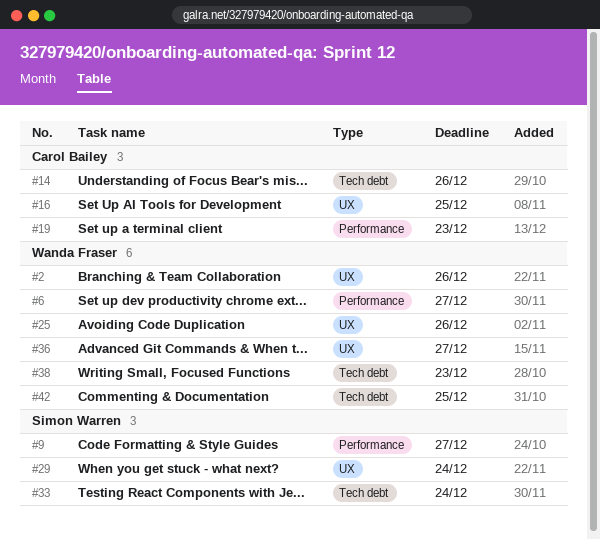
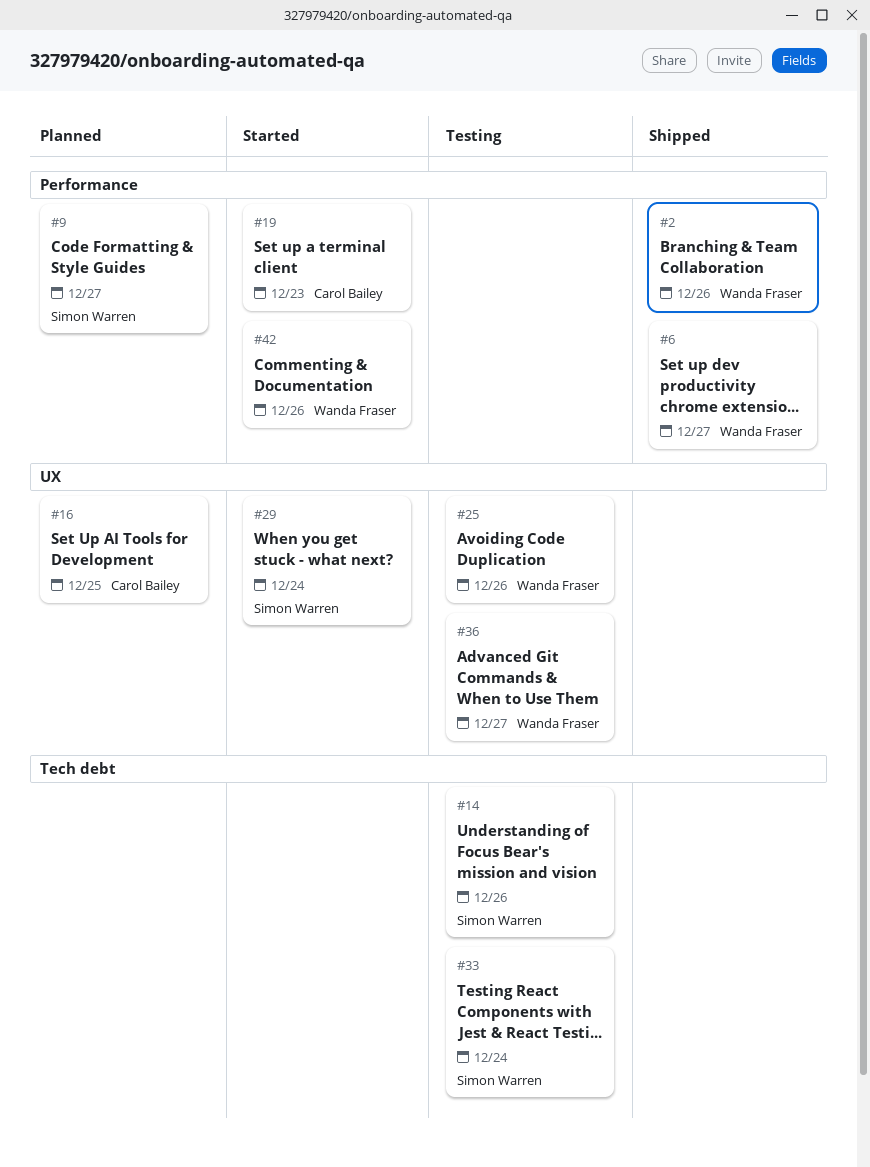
#2, label: UX -> Performance
#14, owner: Carol Bailey -> Simon Warren
#38: present -> none
#42, label: Tech debt -> Performance
#42, due: Dec 25 -> Dec 26

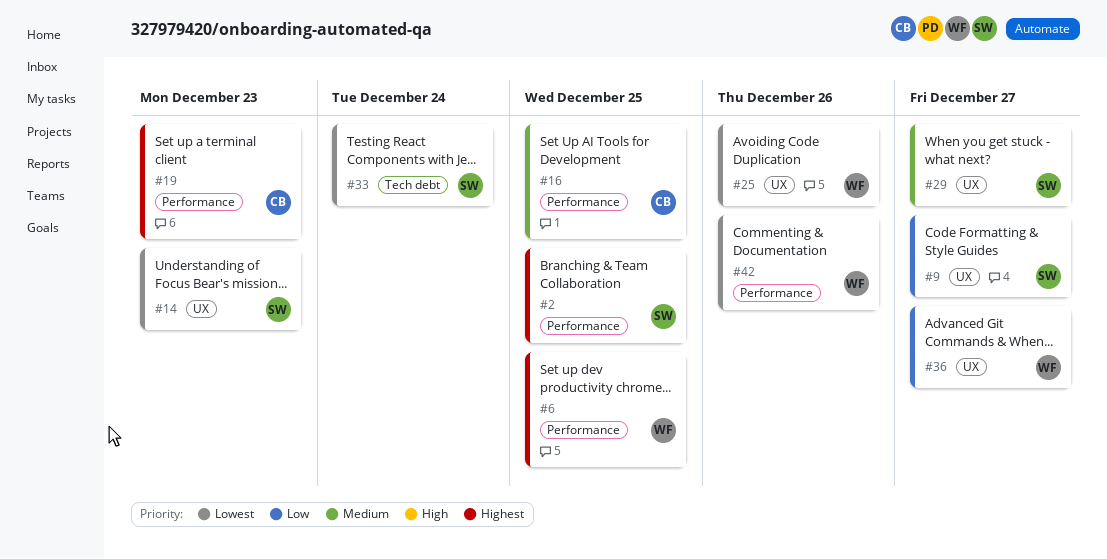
#2, owner: Wanda Fraser -> Simon Warren
#2, due: Dec 26 -> Dec 25
#6, due: Dec 27 -> Dec 25
#9, label: Performance -> UX
#14, label: Tech debt -> UX
#14, due: Dec 26 -> Dec 23
#16, label: UX -> Performance
#29, due: Dec 24 -> Dec 27

